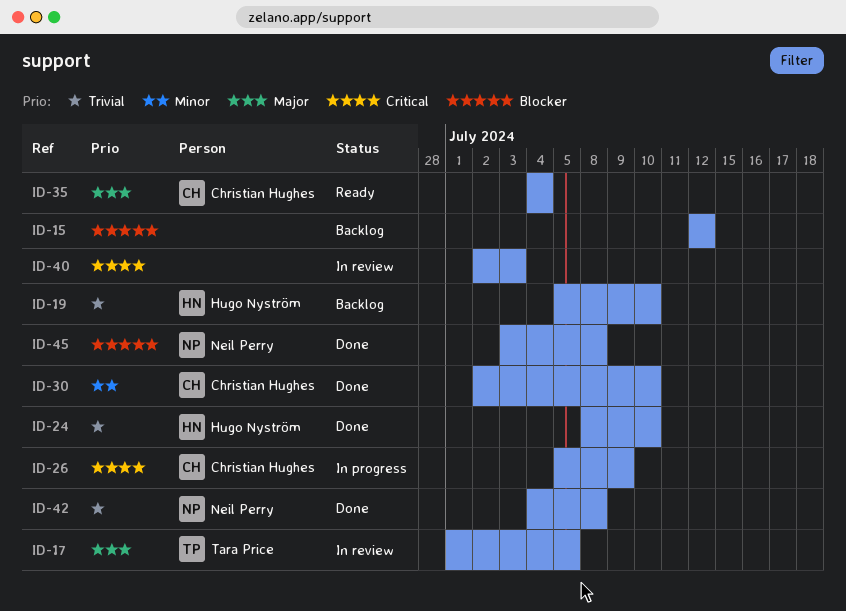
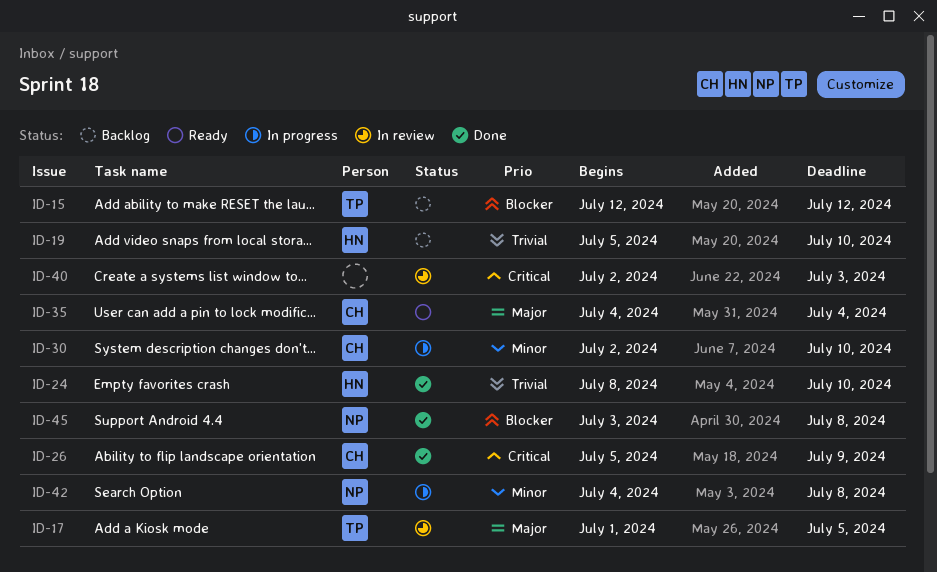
ID-15, owner: none -> Tara Price
ID-26, status: In progress -> Done
ID-30, status: Done -> In progress
ID-42, status: Done -> In progress
ID-42, priority: Trivial -> Minor

